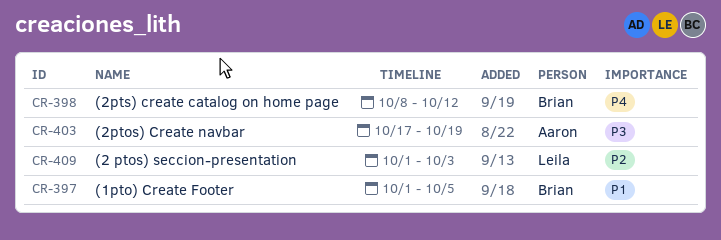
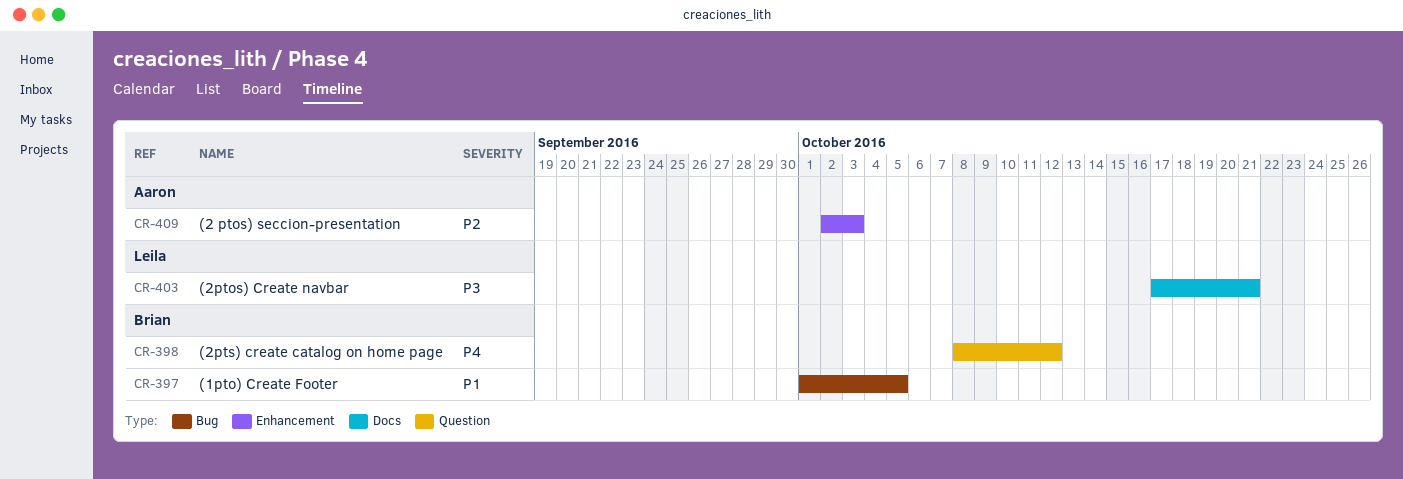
CR-403, owner: Aaron -> Leila
CR-403, due: Oct 19 -> Oct 21
CR-409, owner: Leila -> Aaron
CR-409, start: Oct 1 -> Oct 2

